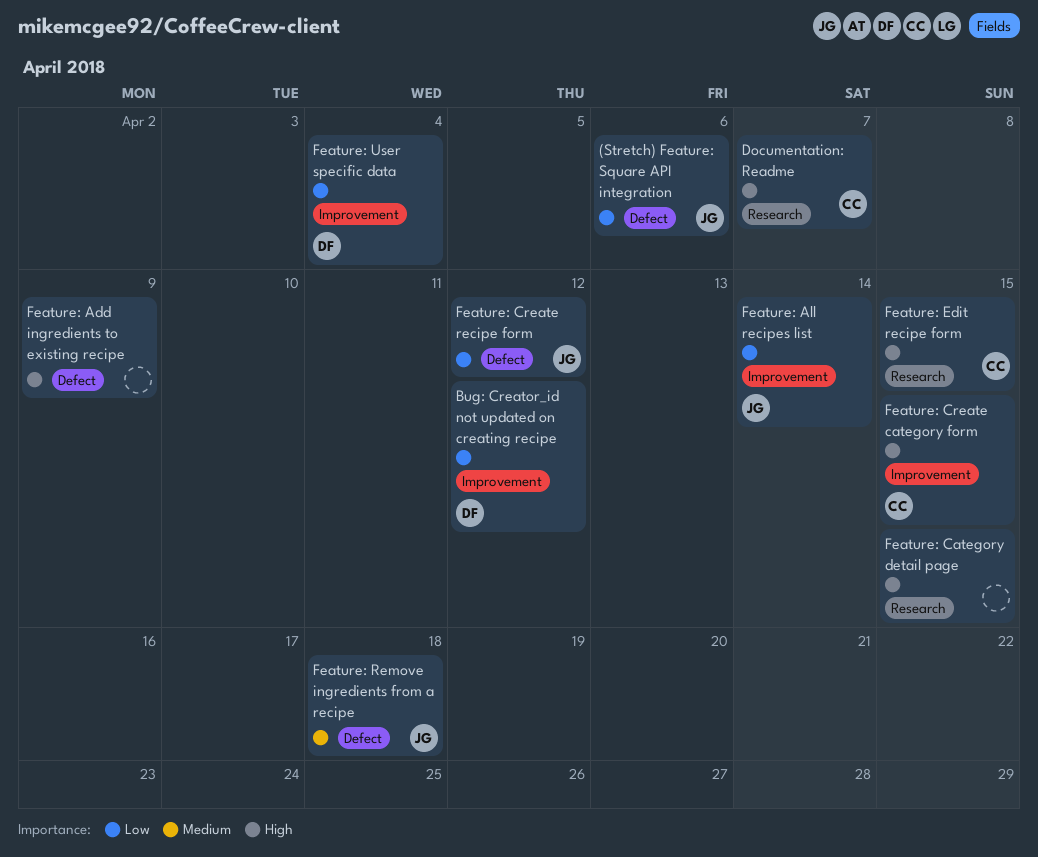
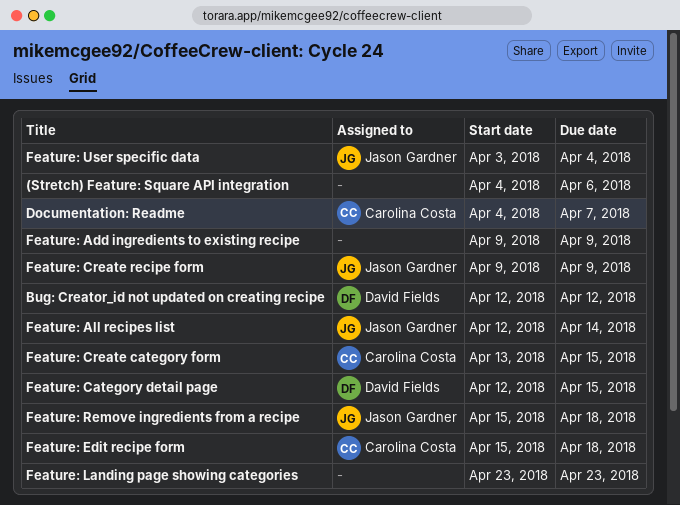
(Stretch) Feature: Square API integration, owner: Jason Gardner -> none
Feature: Category detail page, owner: none -> David Fields
Feature: Create recipe form, due: Apr 12 -> Apr 9
Feature: Edit recipe form, due: Apr 15 -> Apr 18
Feature: Landing page showing categories: none -> present
Feature: User specific data, owner: David Fields -> Jason Gardner

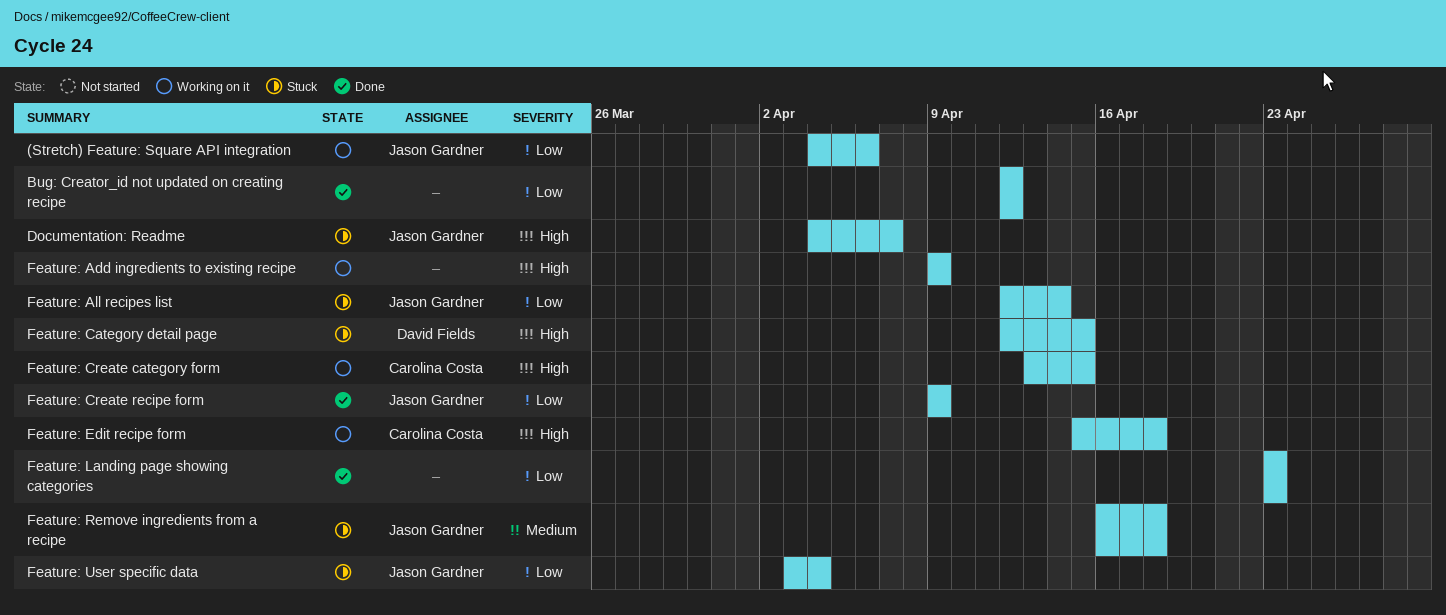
(Stretch) Feature: Square API integration, owner: none -> Jason Gardner
Bug: Creator_id not updated on creating recipe, owner: David Fields -> none
Documentation: Readme, owner: Carolina Costa -> Jason Gardner
Feature: Remove ingredients from a recipe, start: Apr 15 -> Apr 16

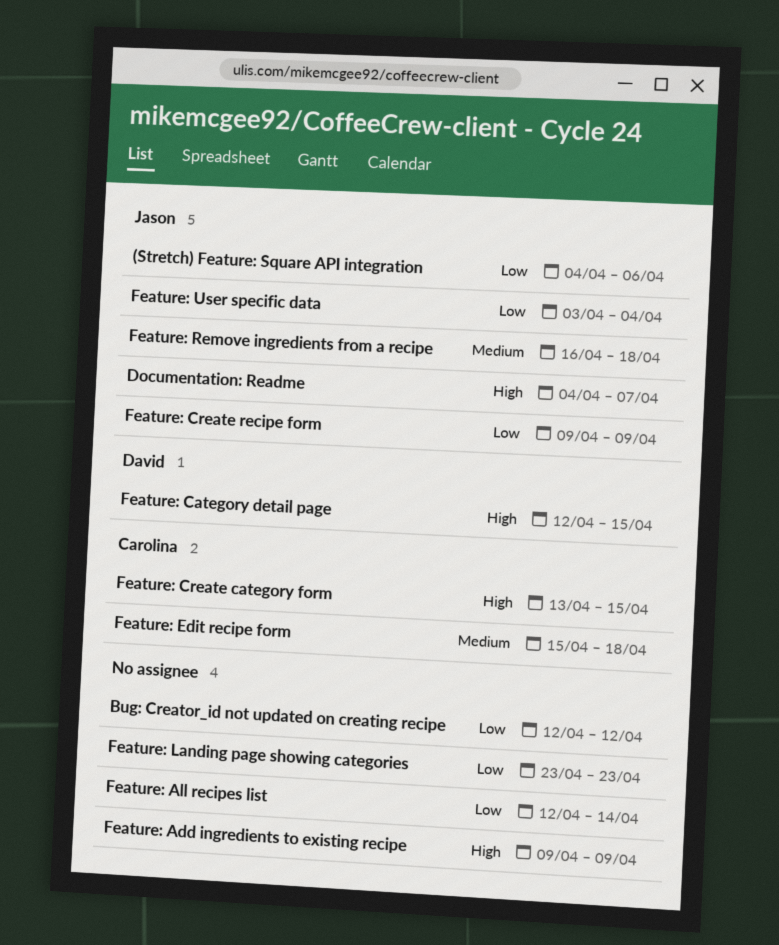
Feature: All recipes list, owner: Jason Gardner -> none
Feature: Edit recipe form, priority: High -> Medium

